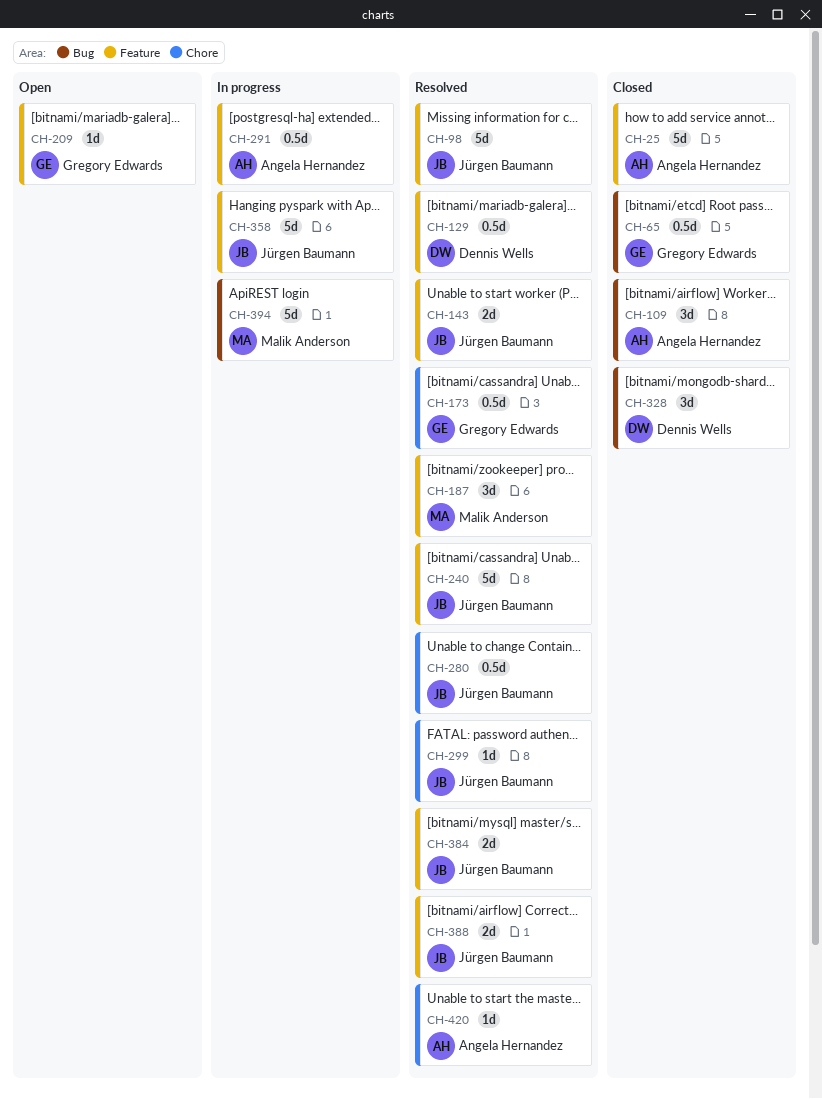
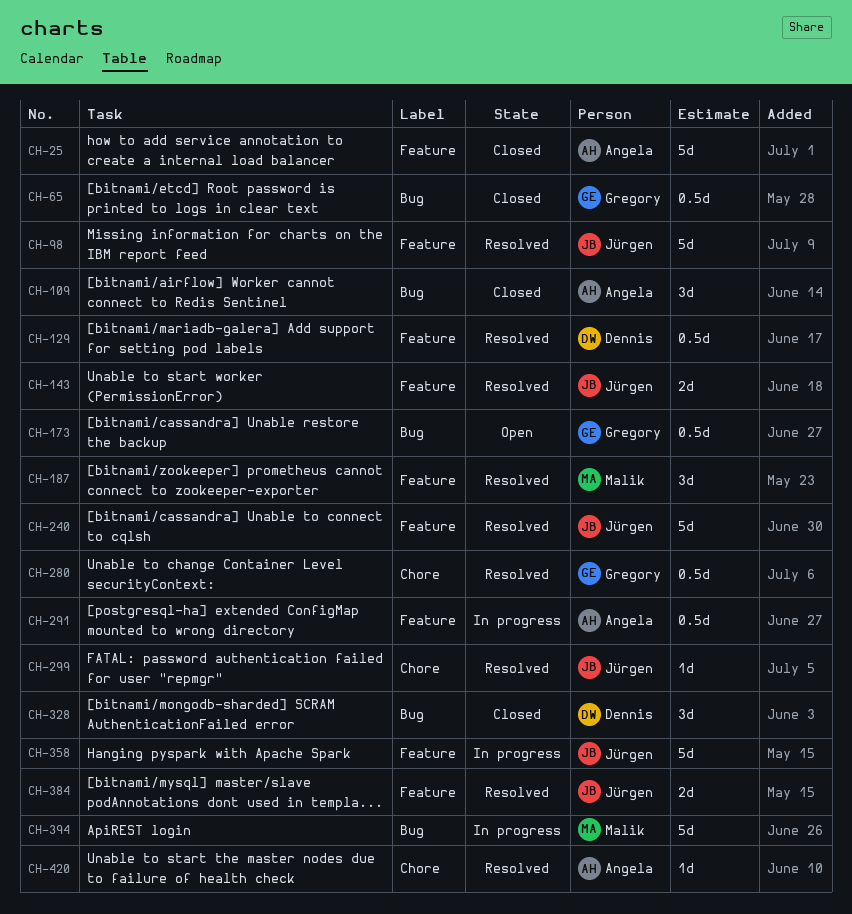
CH-173, status: Resolved -> Open
CH-173, label: Chore -> Bug
CH-209: present -> none
CH-280, owner: Jürgen Baumann -> Gregory Edwards
CH-388: present -> none

